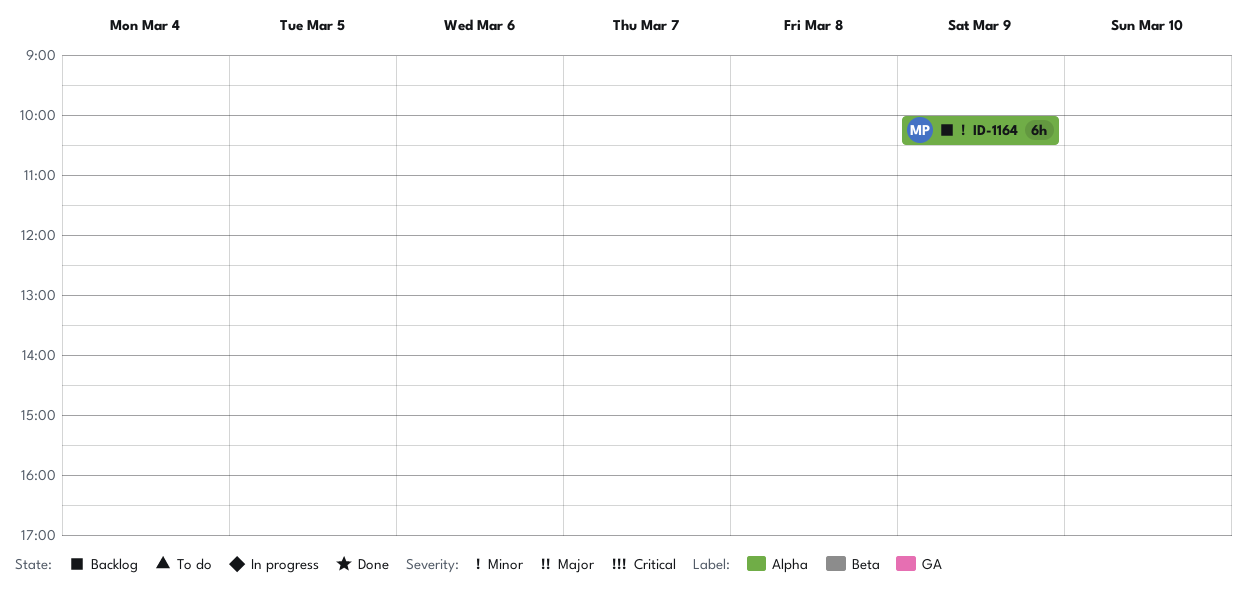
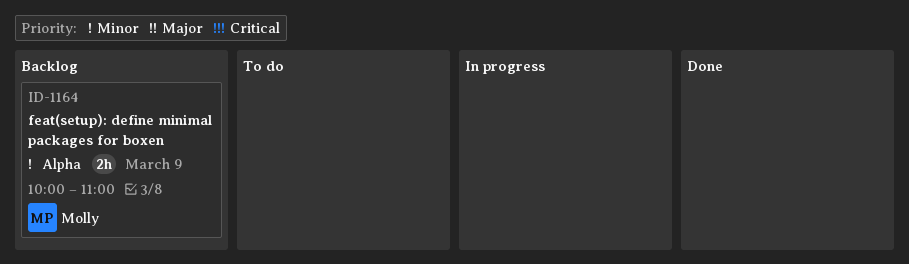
ID-1164, estimate: 6h -> 2h
ID-1164, ends: 10:30 -> 11:00

